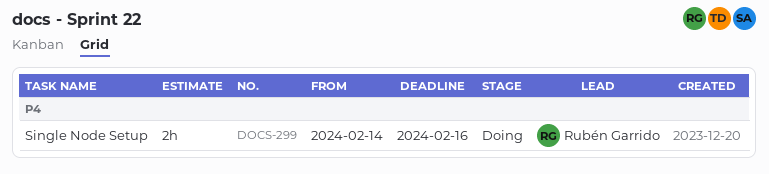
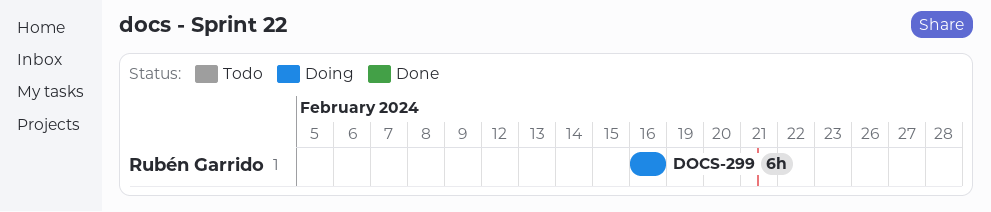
DOCS-299, estimate: 2h -> 6h
DOCS-299, start: Feb 14 -> Feb 16

